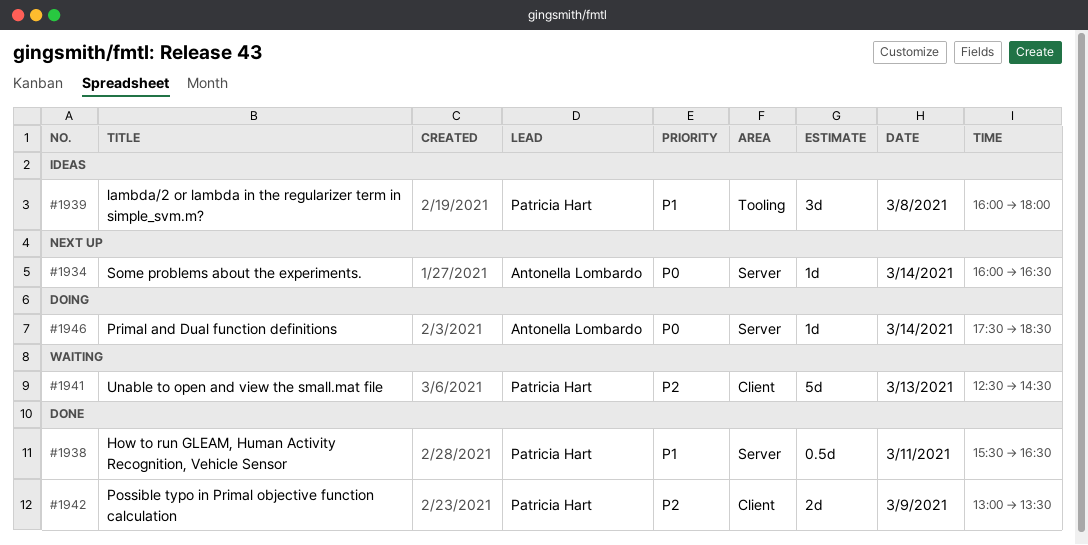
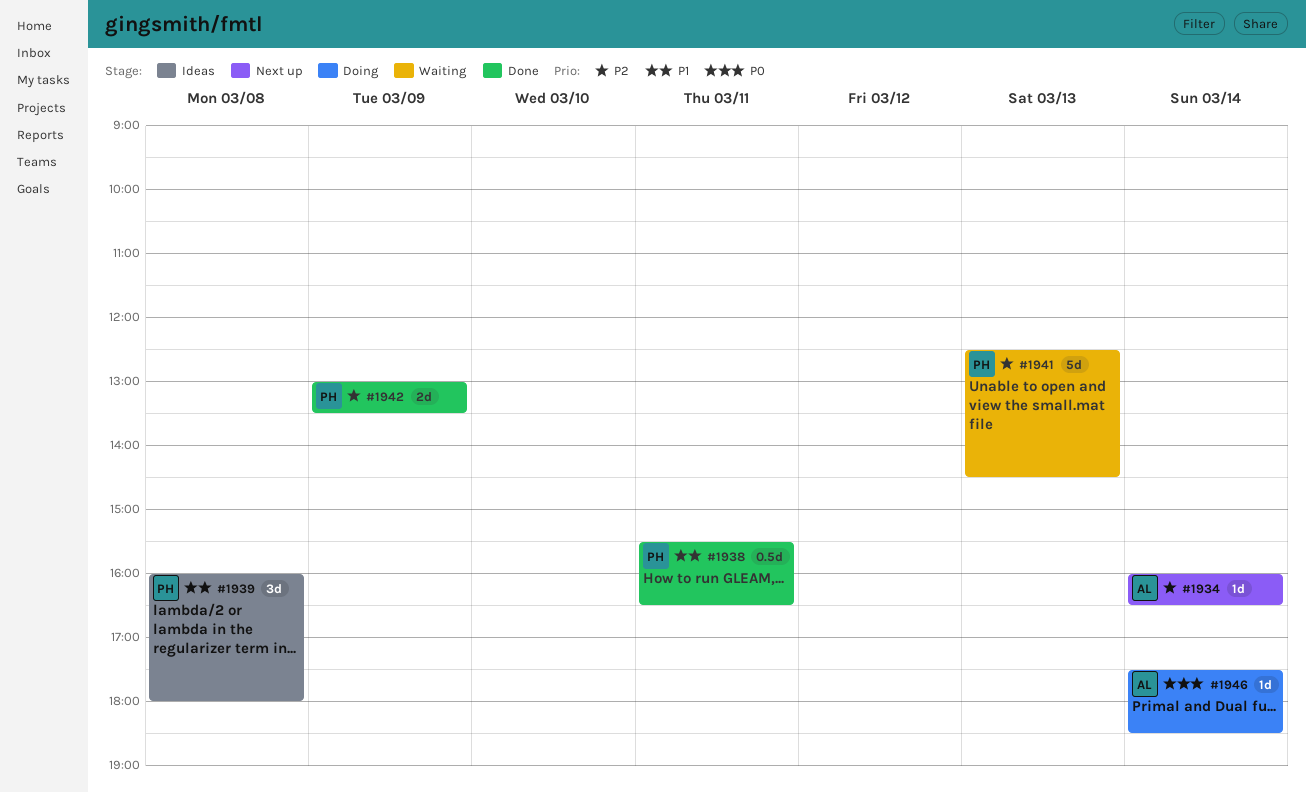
#1934, priority: P0 -> P2

